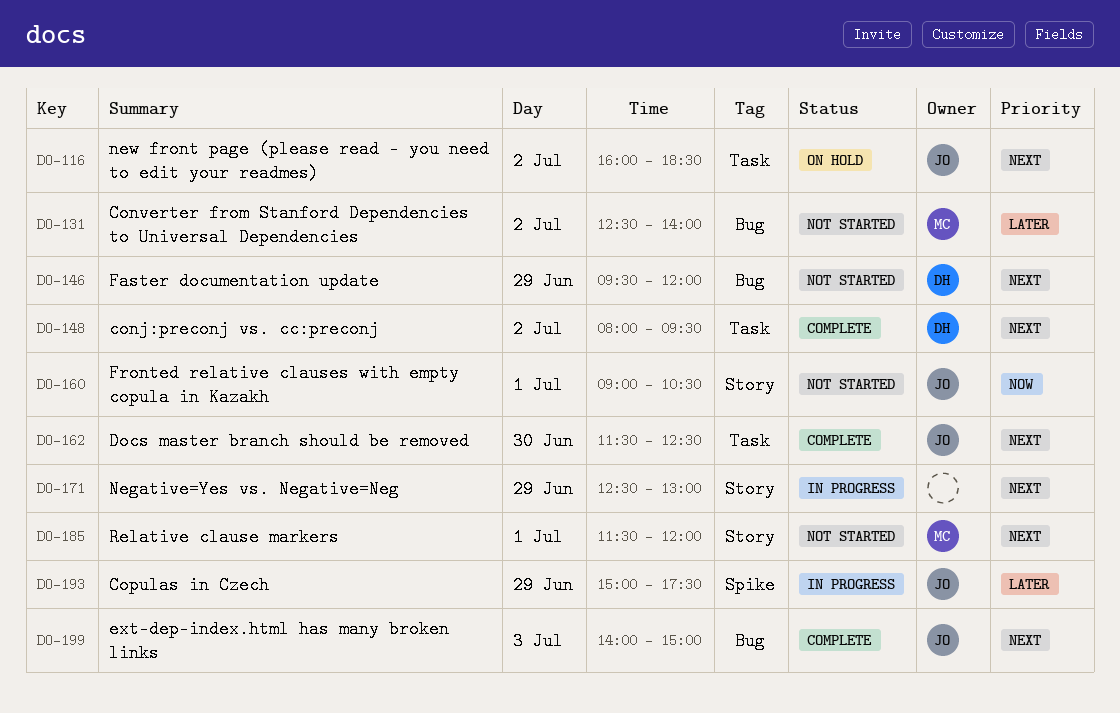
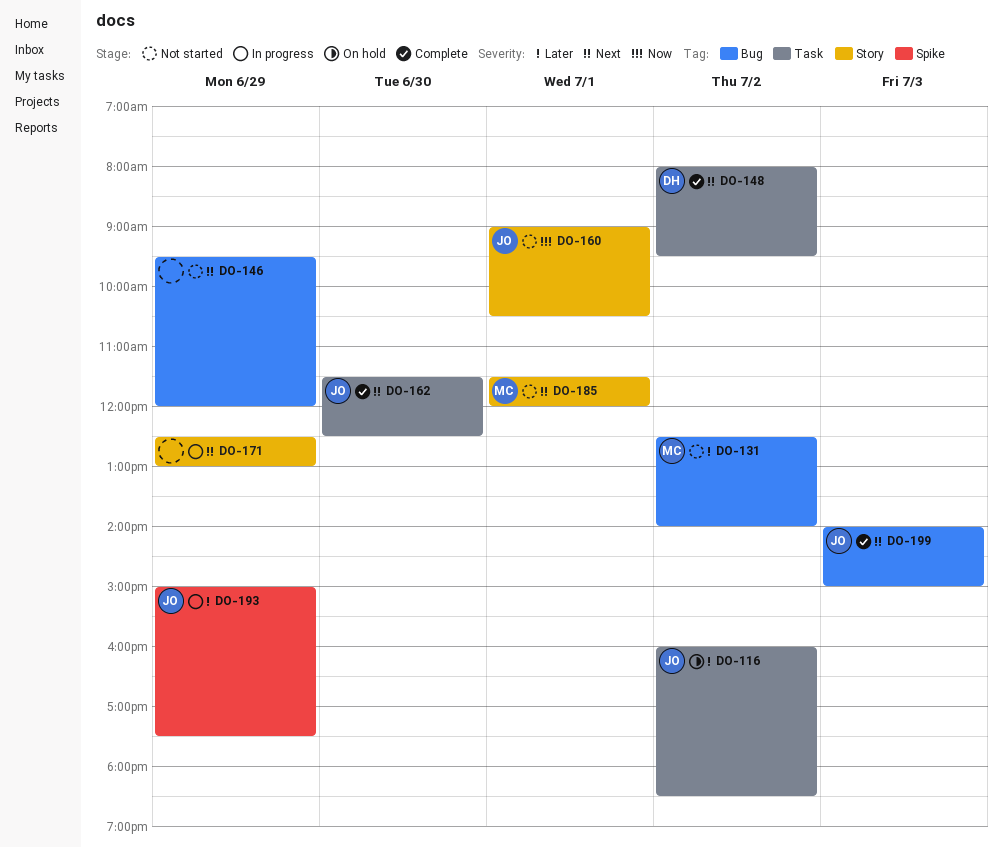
DO-116, priority: Next -> Later
DO-146, owner: DH -> none

